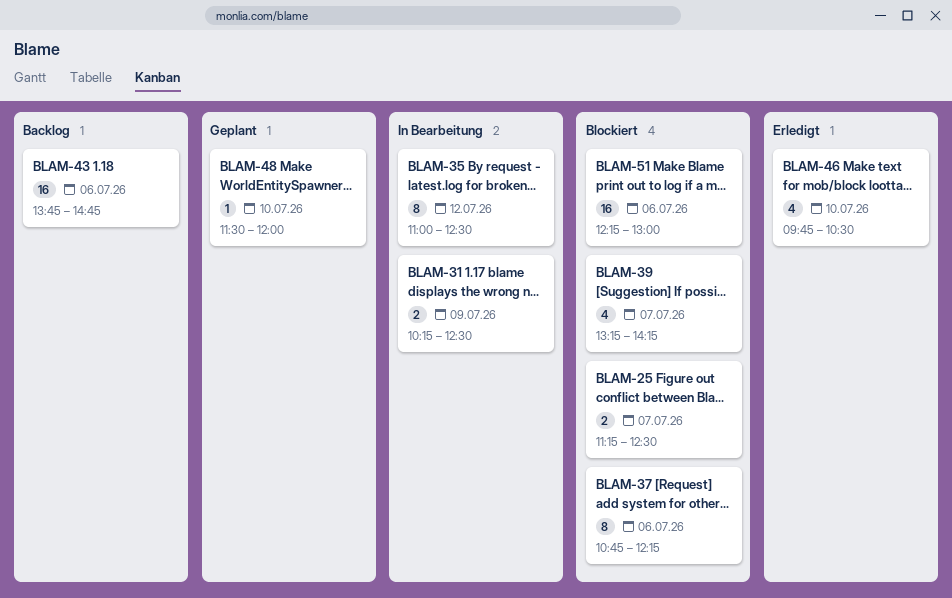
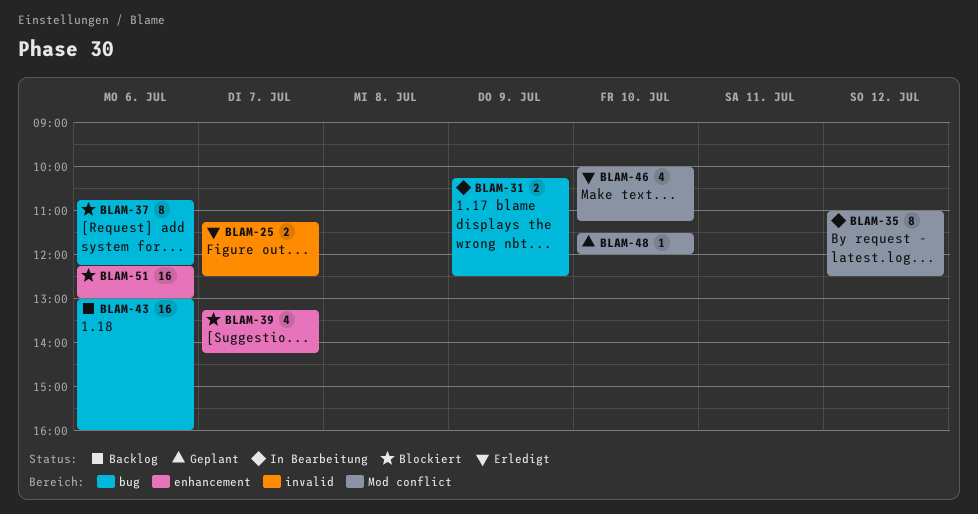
BLAM-25, status: Blockiert -> Erledigt
BLAM-43, begins: 13:45 -> 13:00
BLAM-43, ends: 14:45 -> 16:00
BLAM-46, begins: 09:45 -> 10:00
BLAM-46, ends: 10:30 -> 11:15

